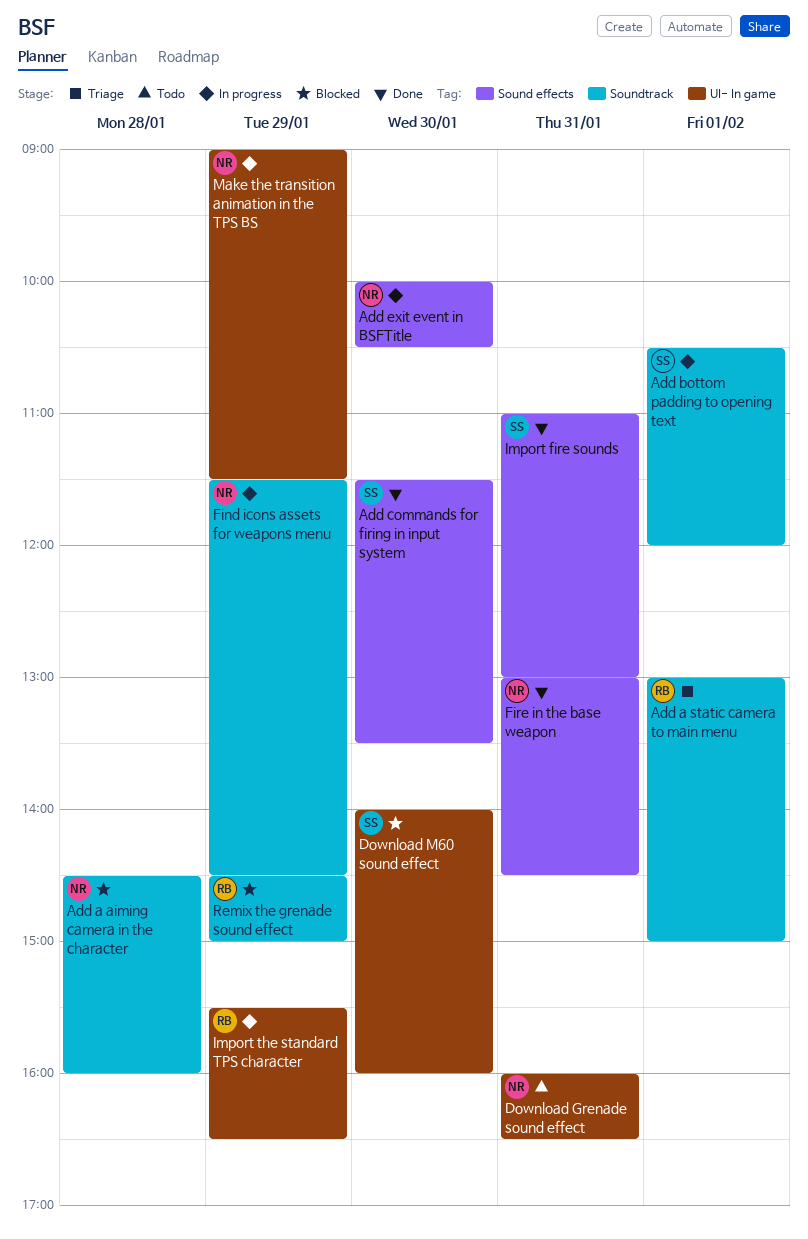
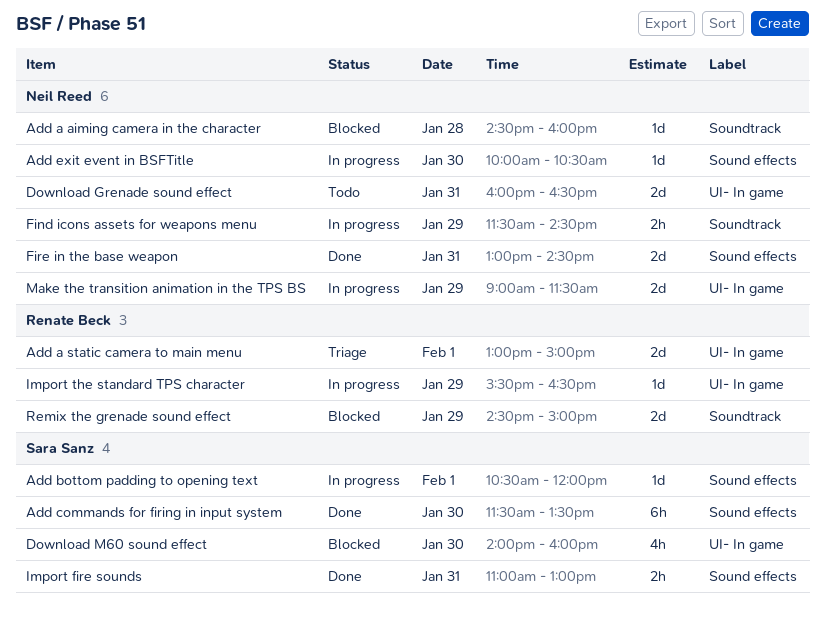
Add a static camera to main menu, label: Soundtrack -> UI- In game
Add bottom padding to opening text, label: Soundtrack -> Sound effects

